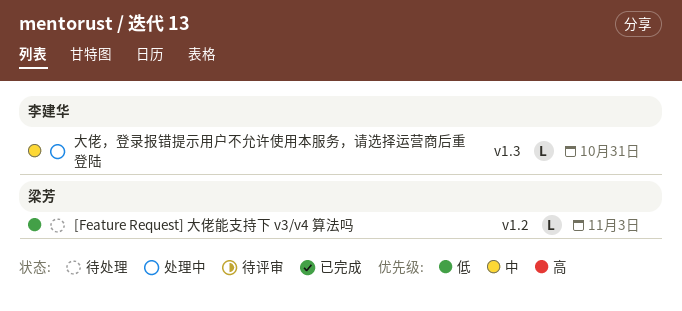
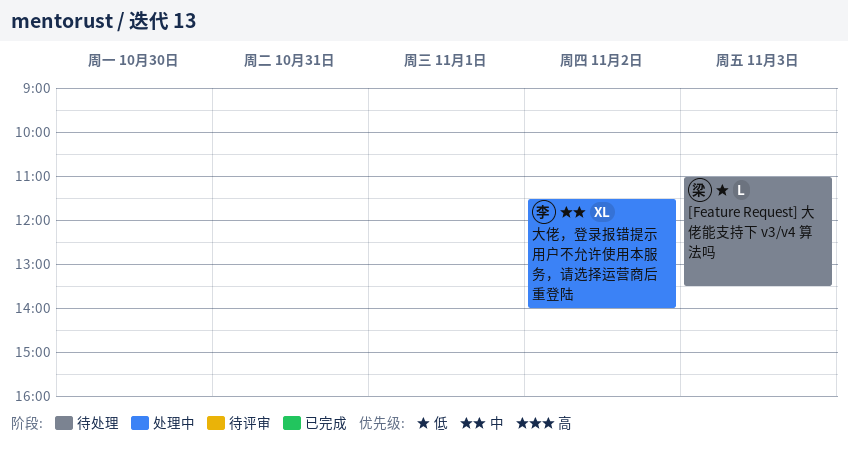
大佬，登录报错提示用户不允许使用本服务，请选择运营商后重登陆, estimate: L -> XL
大佬，登录报错提示用户不允许使用本服务，请选择运营商后重登陆, day: Oct 31 -> Nov 2

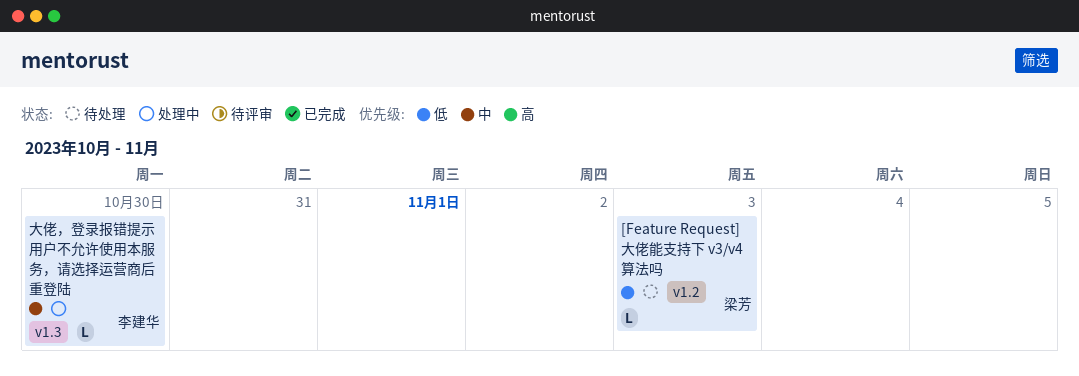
大佬，登录报错提示用户不允许使用本服务，请选择运营商后重登陆, estimate: XL -> L
大佬，登录报错提示用户不允许使用本服务，请选择运营商后重登陆, day: Nov 2 -> Oct 30

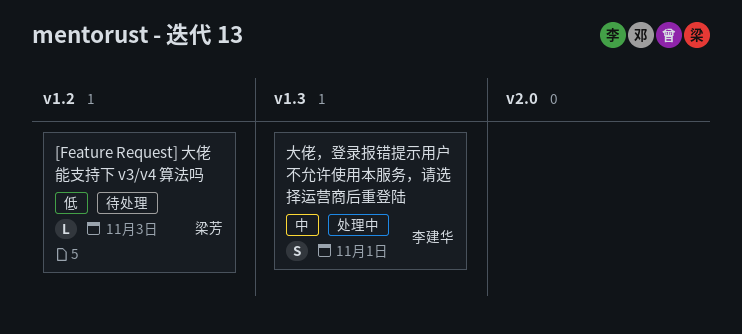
大佬，登录报错提示用户不允许使用本服务，请选择运营商后重登陆, estimate: L -> S
大佬，登录报错提示用户不允许使用本服务，请选择运营商后重登陆, day: Oct 30 -> Nov 1

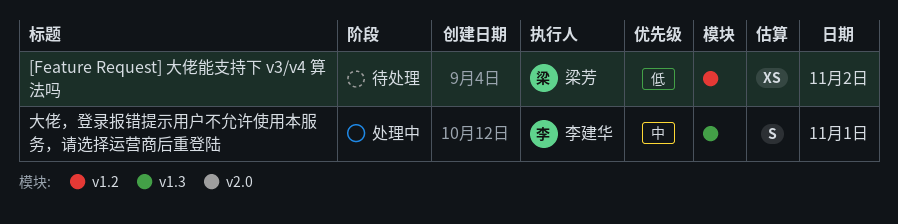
[Feature Request] 大佬能支持下 v3/v4 算法吗, estimate: L -> XS
[Feature Request] 大佬能支持下 v3/v4 算法吗, day: Nov 3 -> Nov 2

